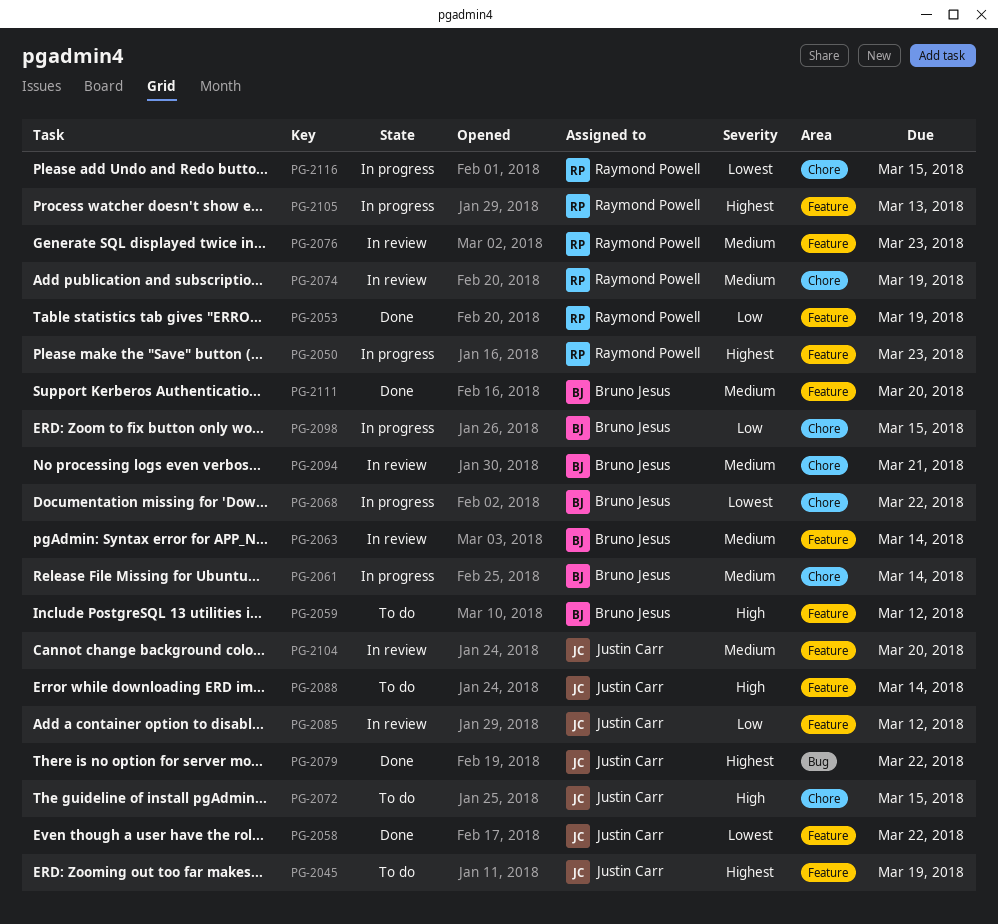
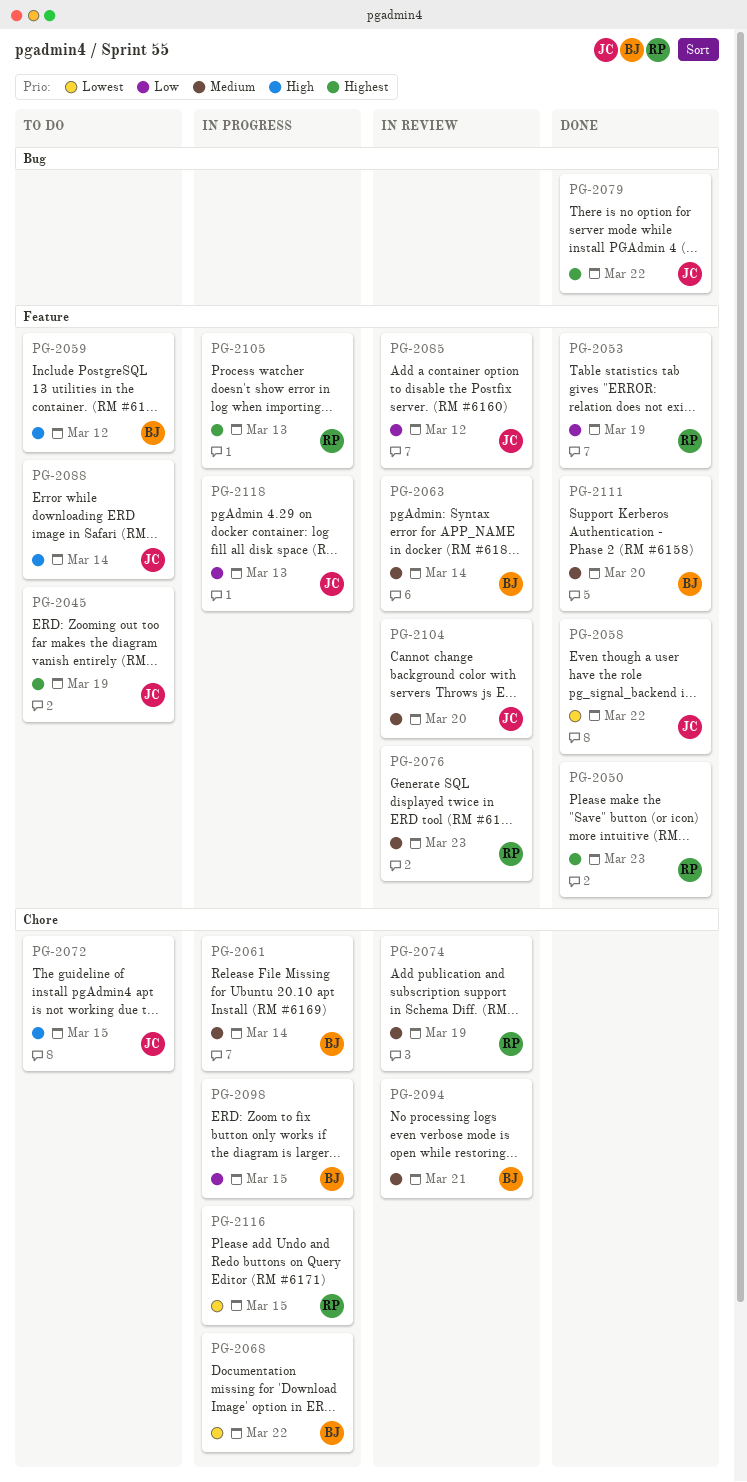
PG-2050, status: In progress -> Done
PG-2118: none -> present

